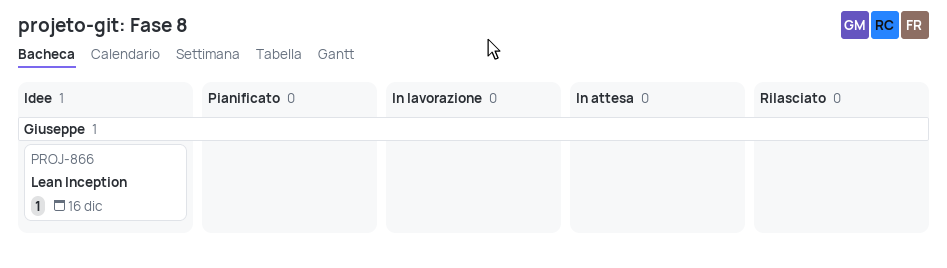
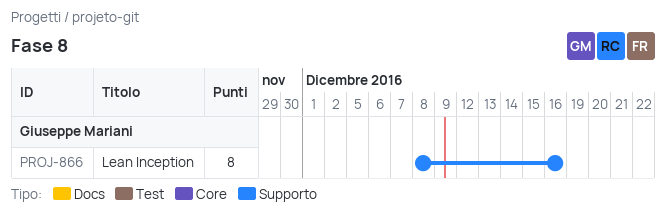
PROJ-866, estimate: 1 -> 8

